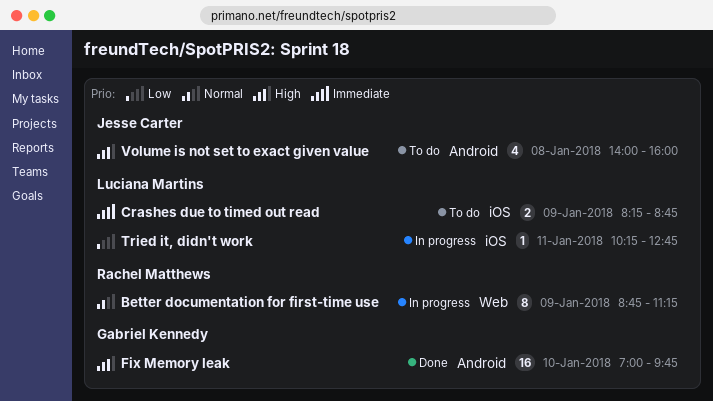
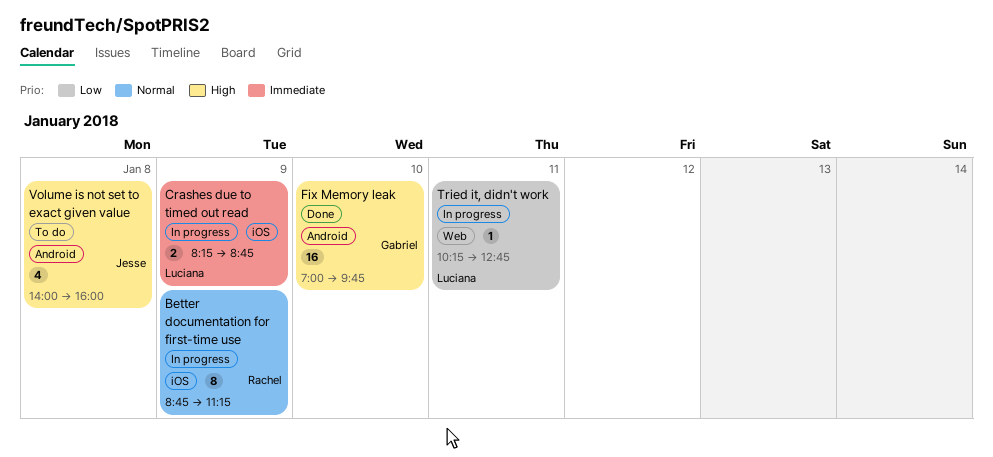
Better documentation for first-time use, label: Web -> iOS
Crashes due to timed out read, status: To do -> In progress
Tried it, didn't work, label: iOS -> Web

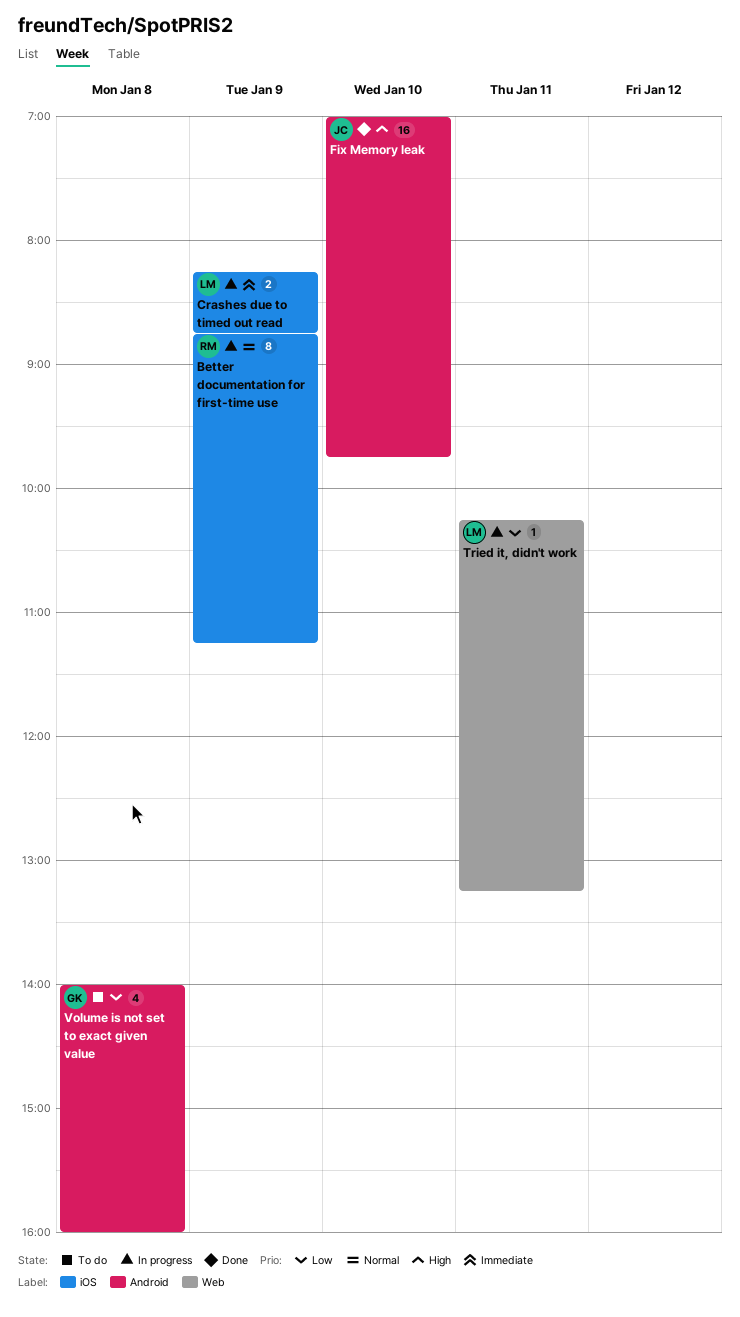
Fix Memory leak, owner: Gabriel -> Jesse
Tried it, didn't work, ends: 12:45 -> 13:15
Volume is not set to exact given value, owner: Jesse -> Gabriel
Volume is not set to exact given value, priority: High -> Low

